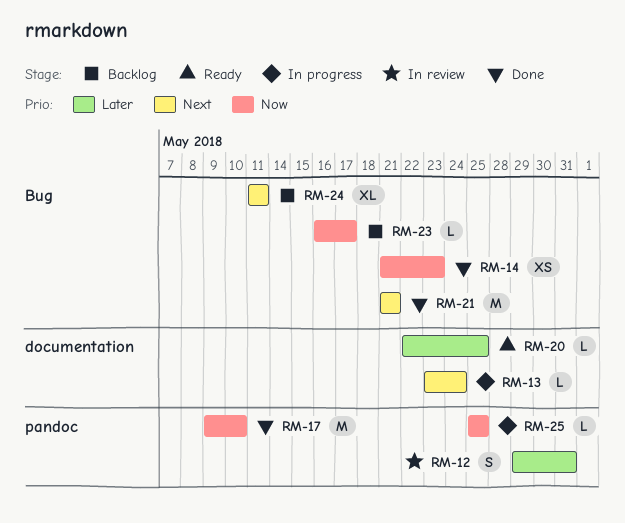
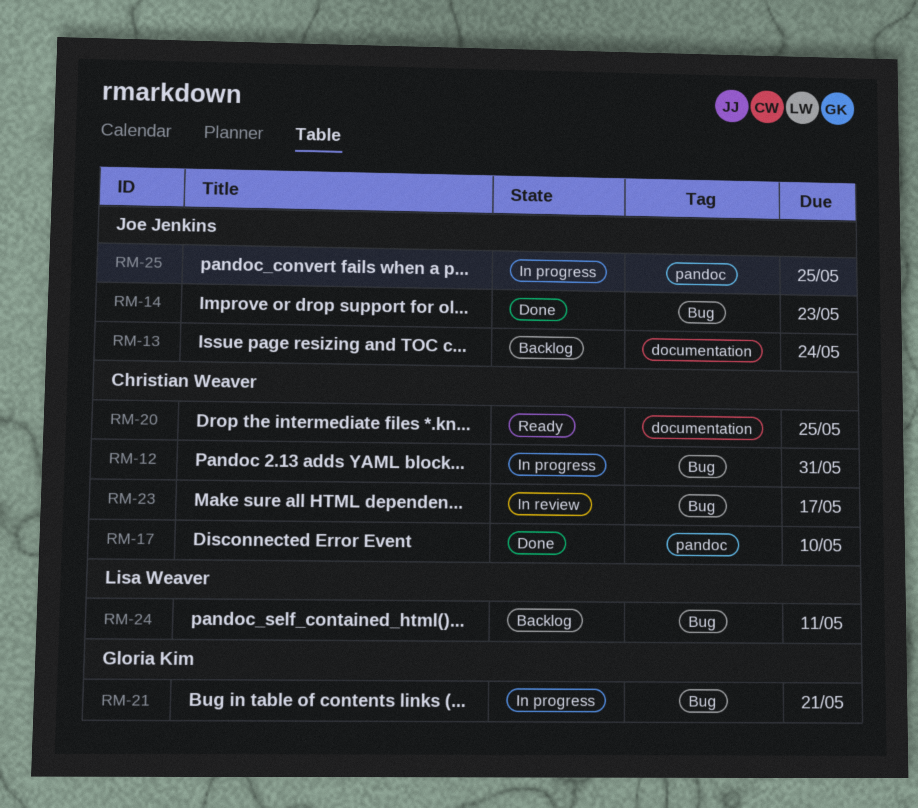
RM-12, status: In review -> In progress
RM-12, label: pandoc -> Bug
RM-13, status: In progress -> Backlog
RM-21, status: Done -> In progress
RM-23, status: Backlog -> In review

